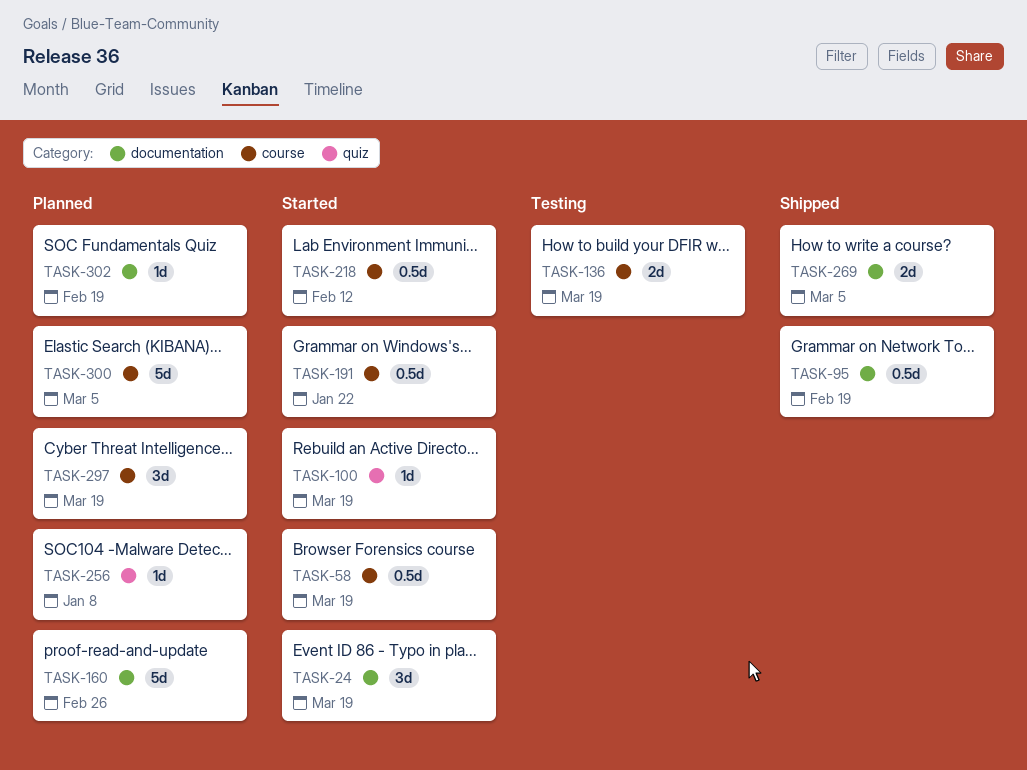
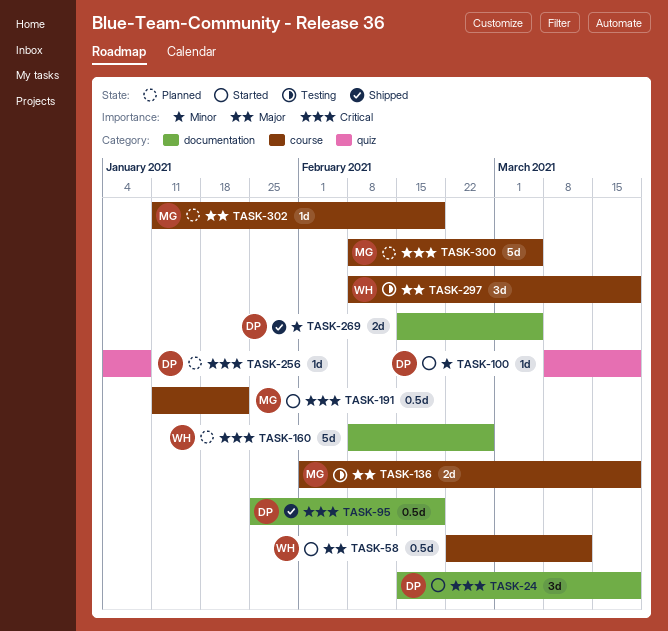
TASK-58, due: Mar 19 -> Mar 12
TASK-218: present -> none
TASK-297, status: Planned -> Testing
TASK-302, label: documentation -> course

